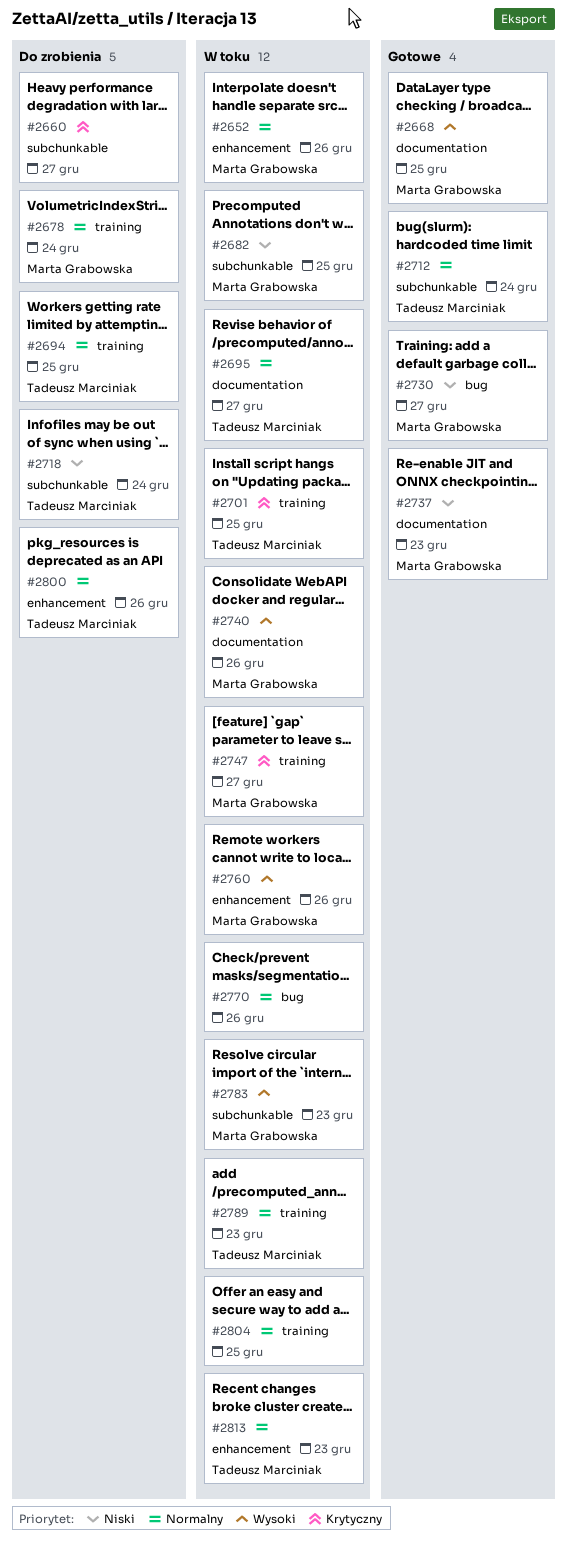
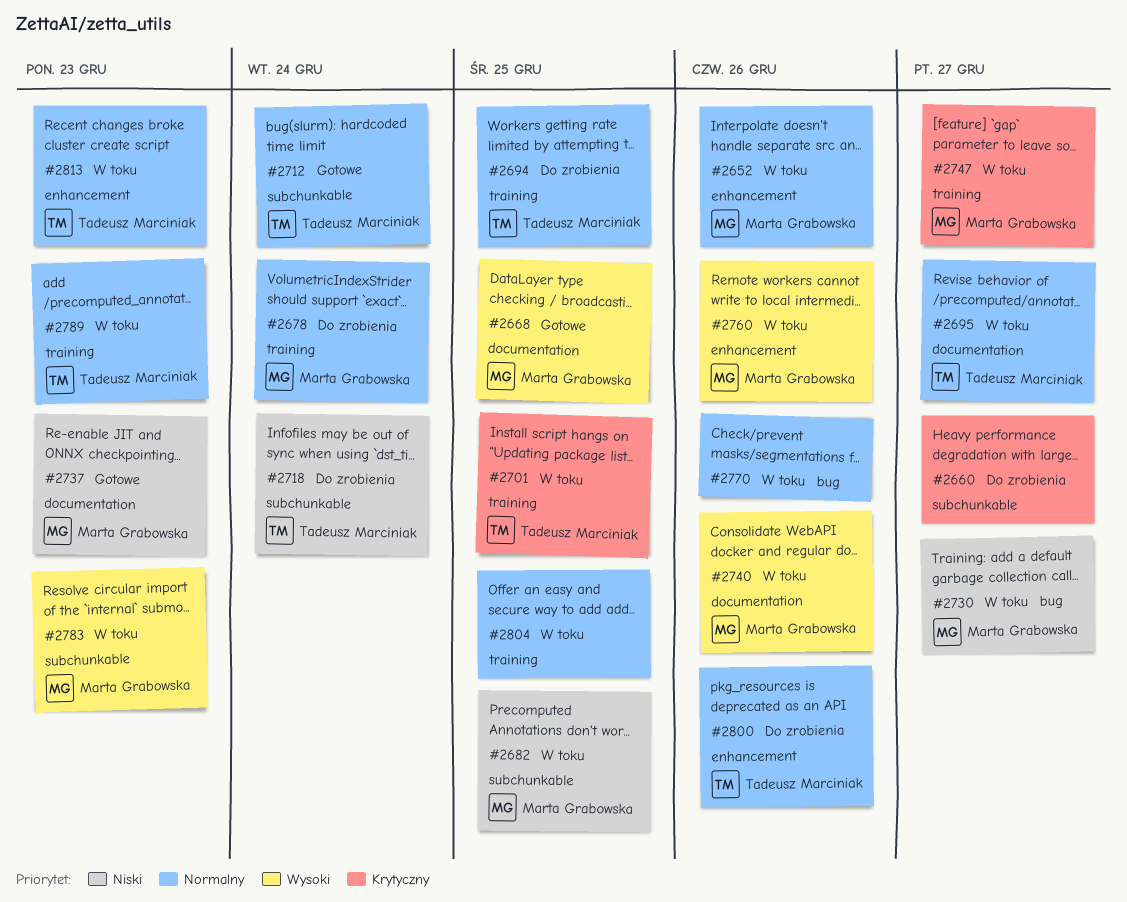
#2730, status: Gotowe -> W toku

